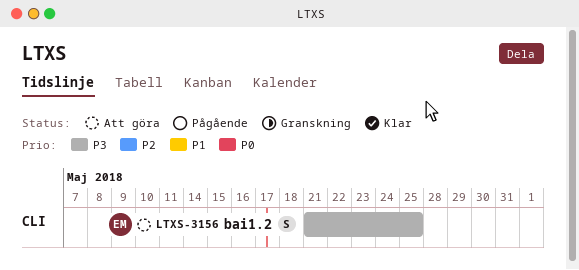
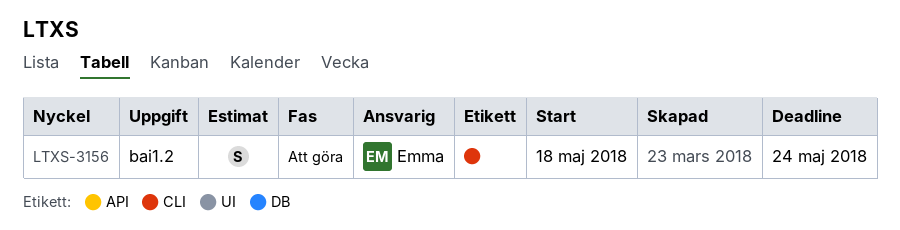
LTXS-3156, start: May 21 -> May 18
LTXS-3156, due: May 25 -> May 24

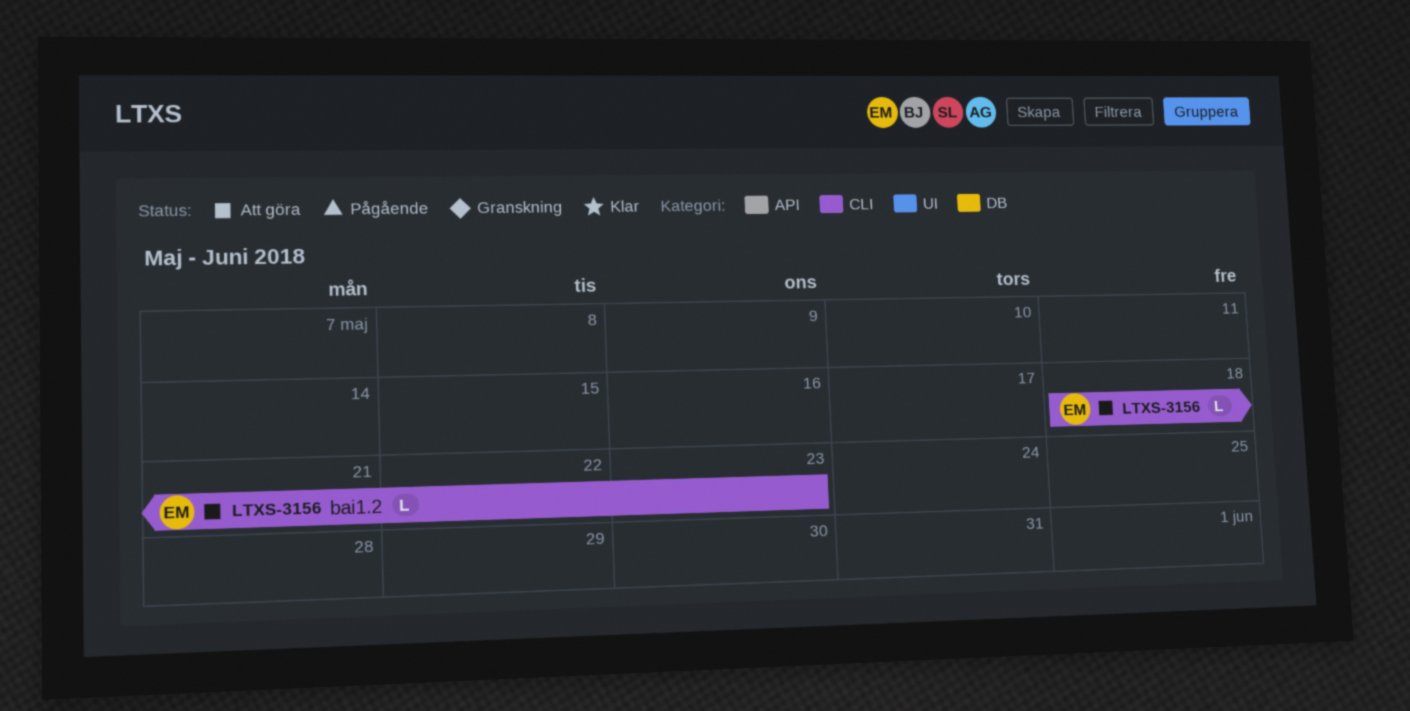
LTXS-3156, estimate: S -> L
LTXS-3156, due: May 24 -> May 23

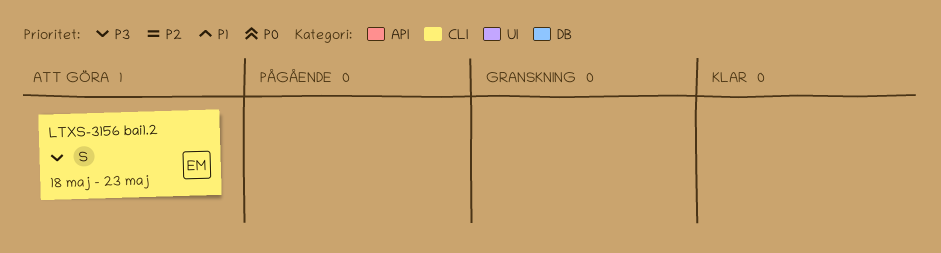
LTXS-3156, estimate: L -> S

